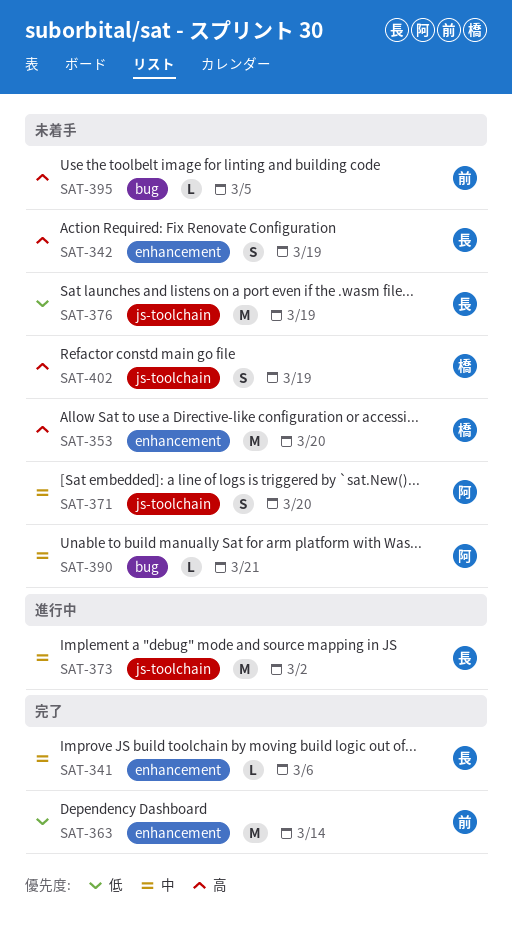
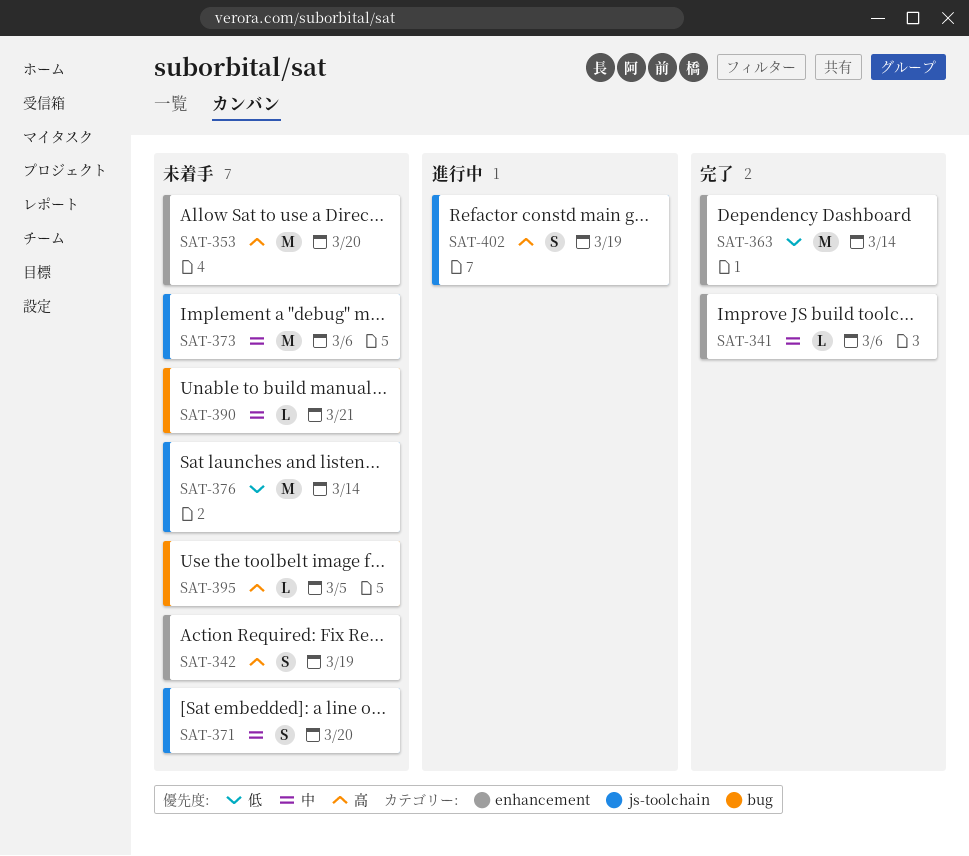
SAT-373, status: 進行中 -> 未着手
SAT-373, due: Mar 2 -> Mar 6
SAT-376, due: Mar 19 -> Mar 14
SAT-402, status: 未着手 -> 進行中

